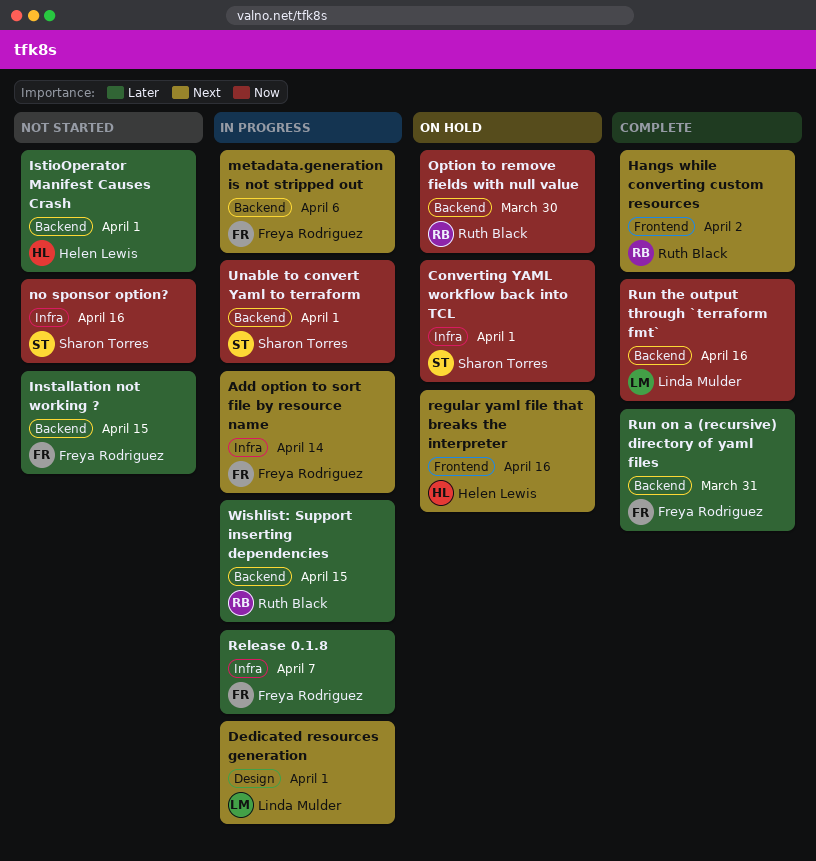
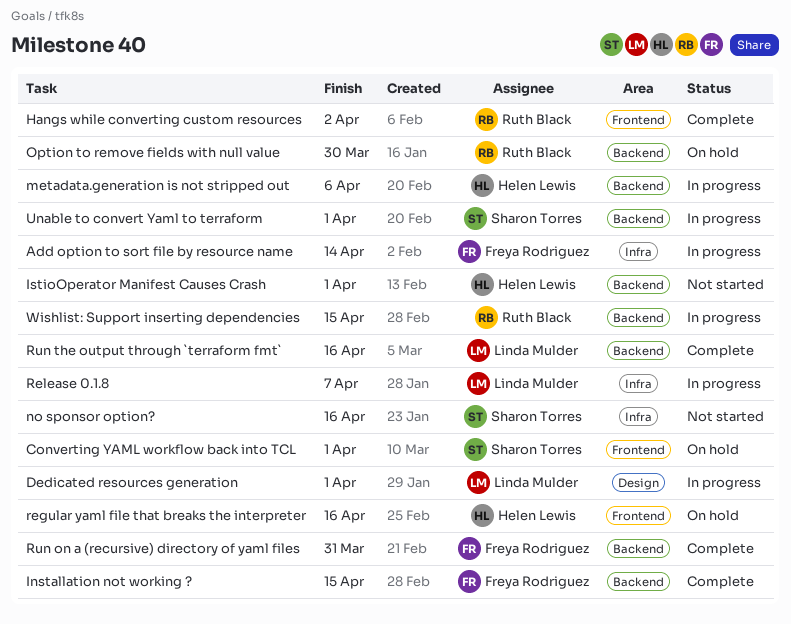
Converting YAML workflow back into TCL, label: Infra -> Frontend
Installation not working ?, status: Not started -> Complete
metadata.generation is not stripped out, owner: Freya Rodriguez -> Helen Lewis
Release 0.1.8, owner: Freya Rodriguez -> Linda Mulder

